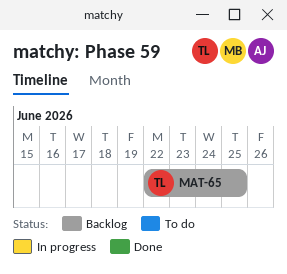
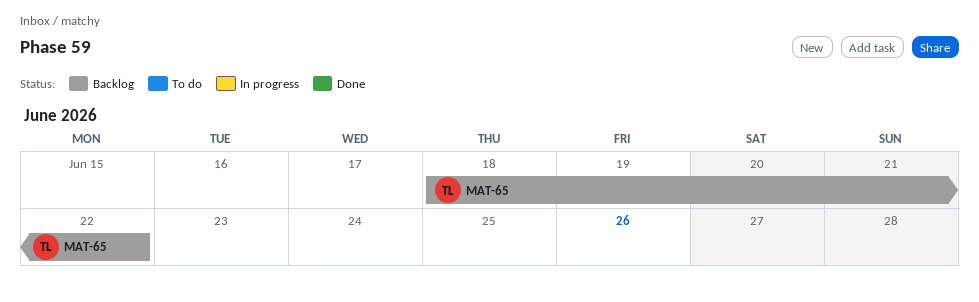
MAT-65, start: Jun 22 -> Jun 18
MAT-65, due: Jun 25 -> Jun 22

